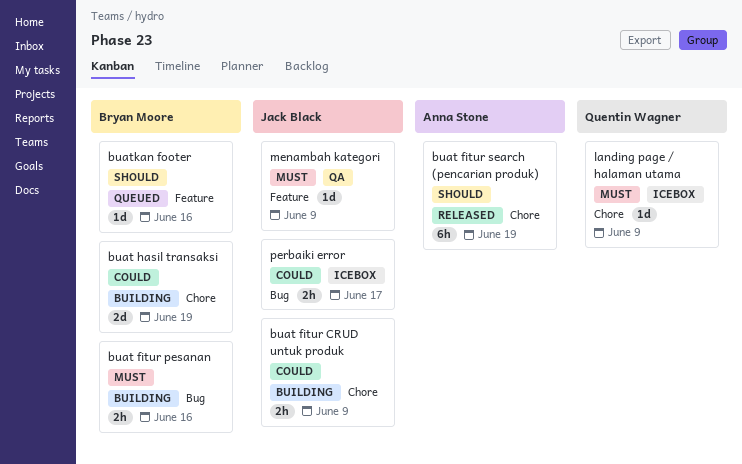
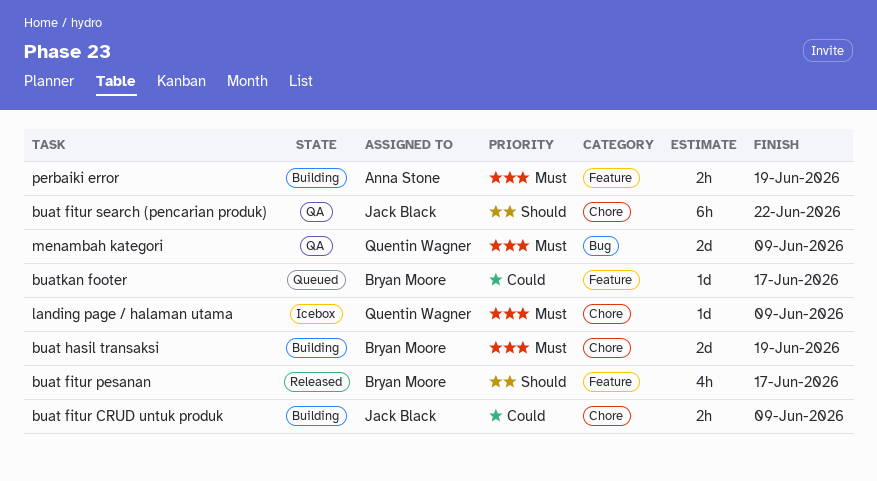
buat fitur pesanan, status: Building -> Released
buat fitur pesanan, priority: Must -> Should
buat fitur pesanan, label: Bug -> Feature
buat fitur pesanan, estimate: 2h -> 4h
buat fitur pesanan, due: Jun 16 -> Jun 17
buat fitur search (pencarian produk), status: Released -> QA
buat fitur search (pencarian produk), owner: Anna Stone -> Jack Black
buat fitur search (pencarian produk), due: Jun 19 -> Jun 22
buat hasil transaksi, priority: Could -> Must
buatkan footer, priority: Should -> Could
buatkan footer, due: Jun 16 -> Jun 17
menambah kategori, owner: Jack Black -> Quentin Wagner
menambah kategori, label: Feature -> Bug
menambah kategori, estimate: 1d -> 2d
perbaiki error, status: Icebox -> Building
perbaiki error, owner: Jack Black -> Anna Stone
perbaiki error, priority: Could -> Must
perbaiki error, label: Bug -> Feature
perbaiki error, due: Jun 17 -> Jun 19

